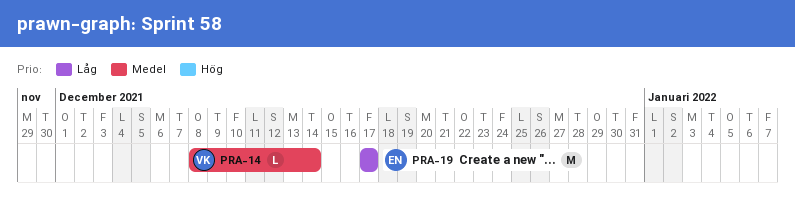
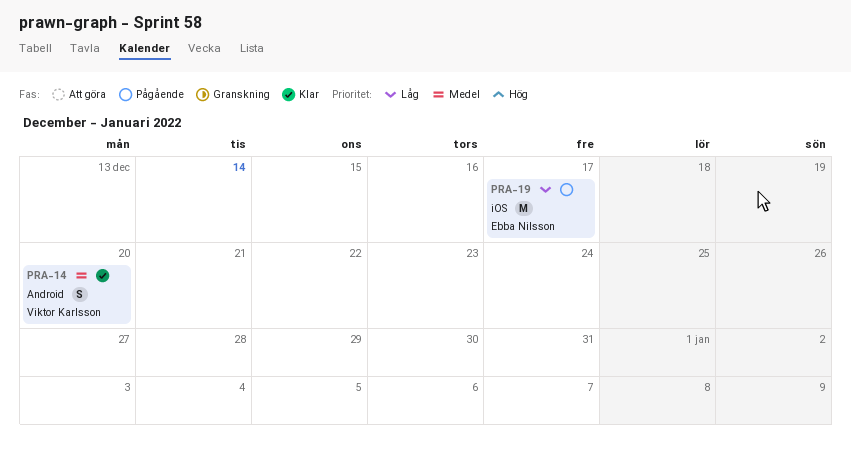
PRA-14, estimate: L -> S
PRA-14, due: Dec 14 -> Dec 20

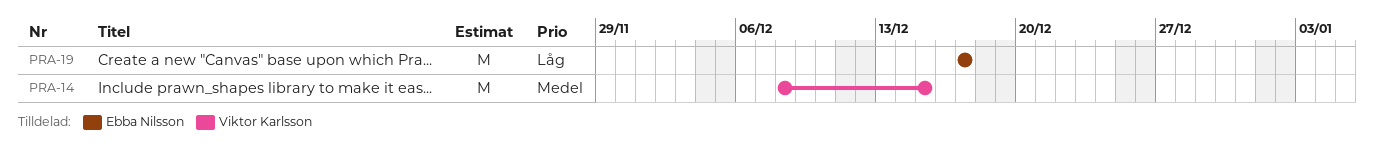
PRA-14, estimate: S -> M
PRA-14, due: Dec 20 -> Dec 15

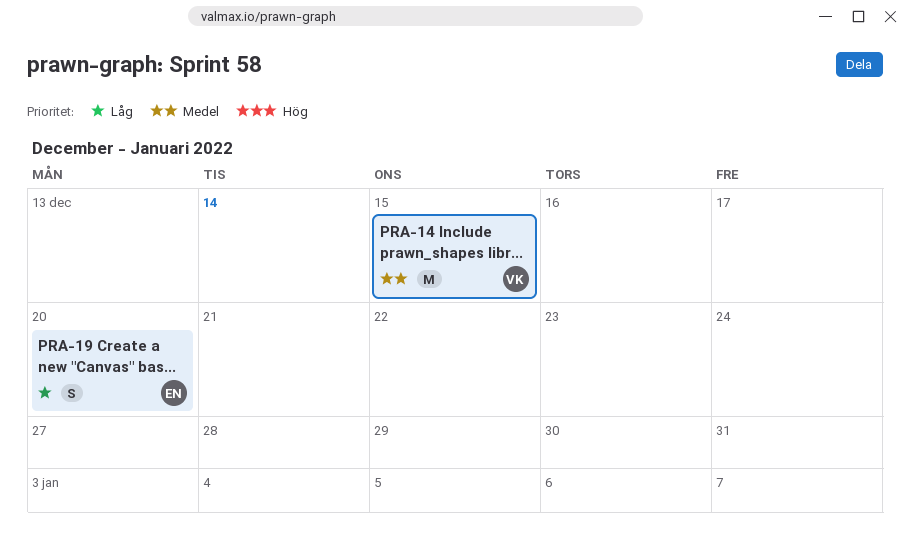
PRA-19, estimate: M -> S
PRA-19, due: Dec 17 -> Dec 20

